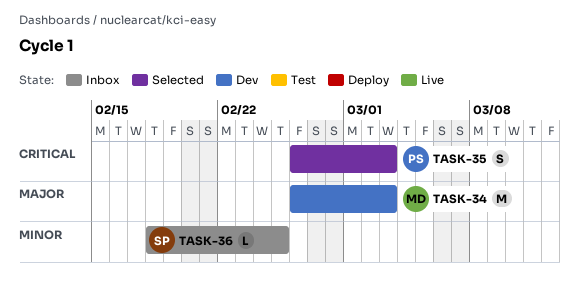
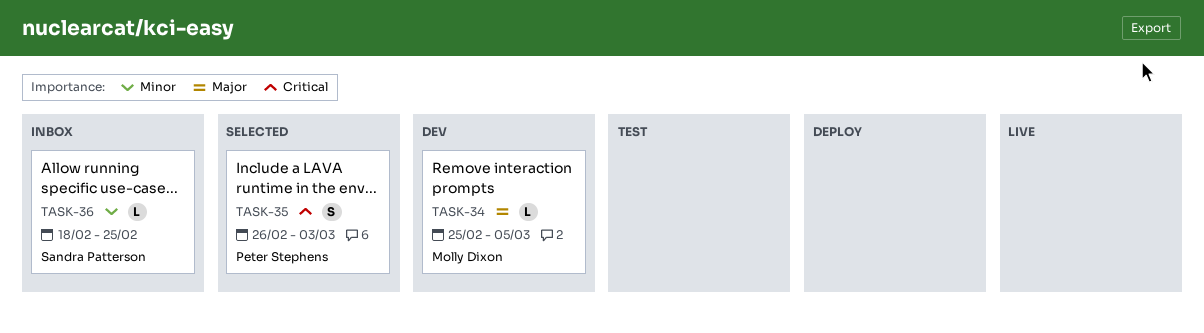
TASK-34, estimate: M -> L
TASK-34, start: Feb 26 -> Feb 25
TASK-34, due: Mar 3 -> Mar 5

